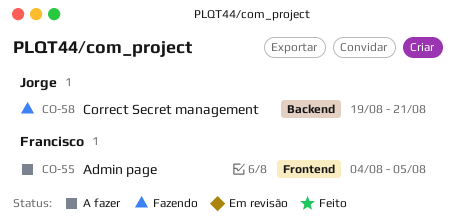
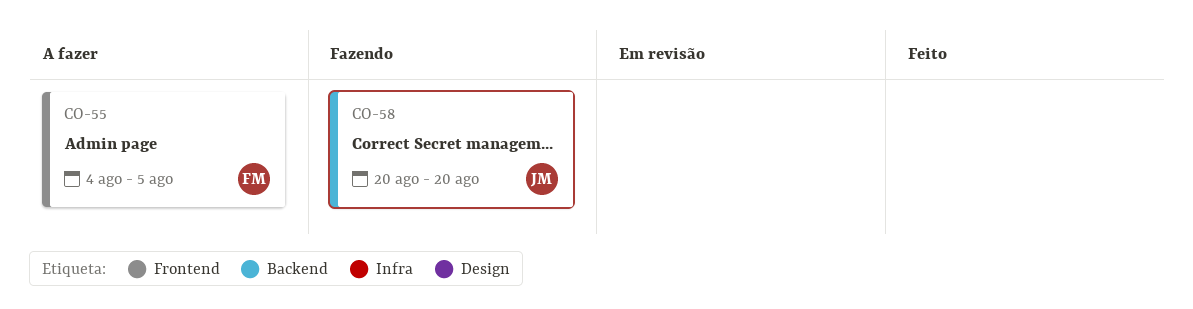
CO-58, start: Aug 19 -> Aug 20
CO-58, due: Aug 21 -> Aug 20

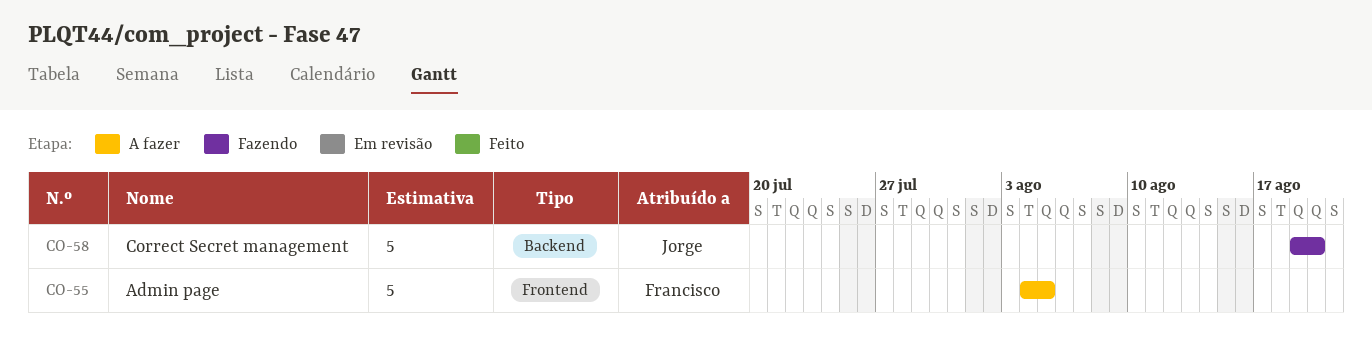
CO-58, start: Aug 20 -> Aug 19

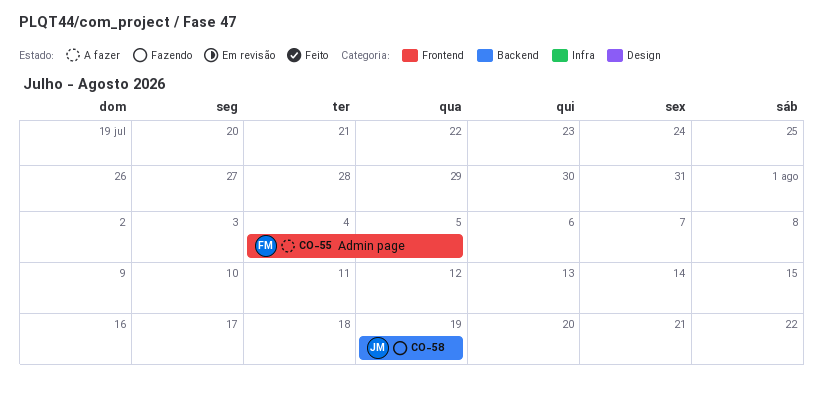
CO-58, due: Aug 20 -> Aug 19

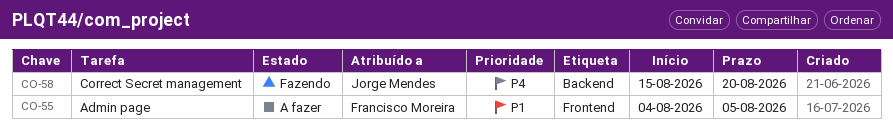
CO-58, start: Aug 19 -> Aug 15
CO-58, due: Aug 19 -> Aug 20

